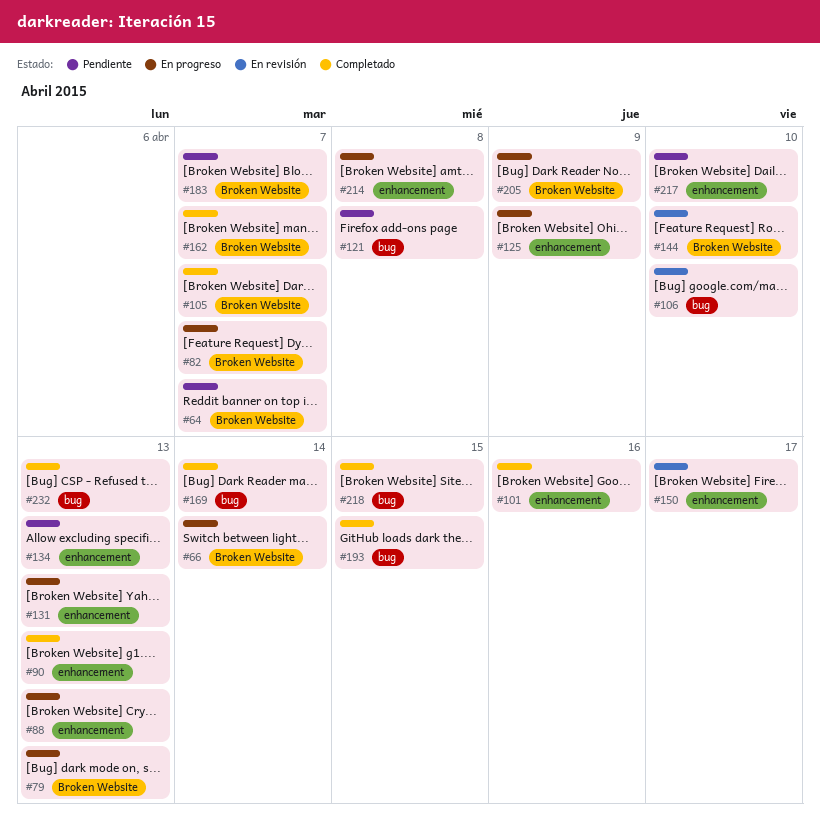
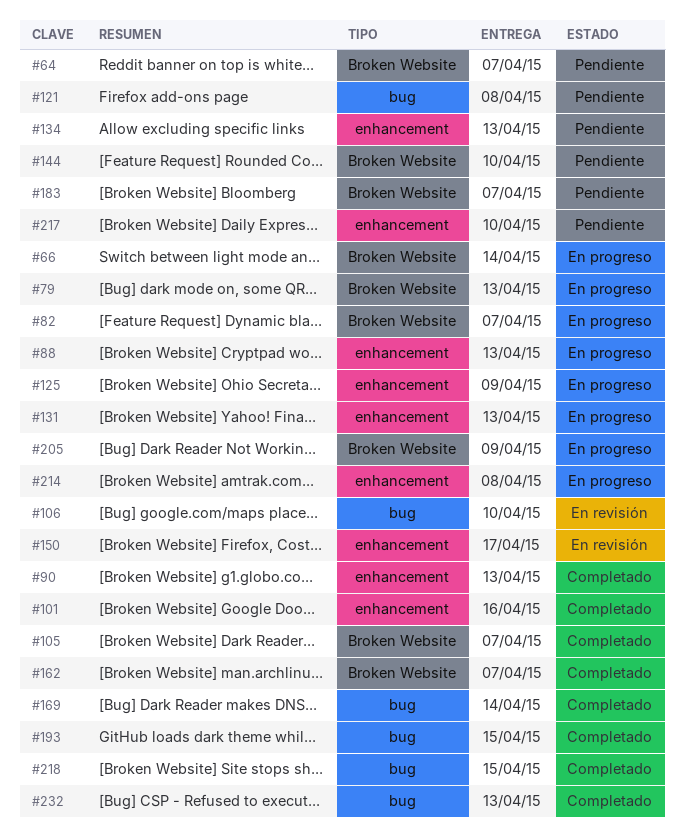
#144, status: En revisión -> Pendiente

